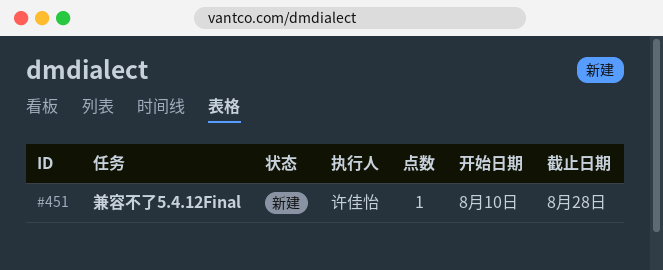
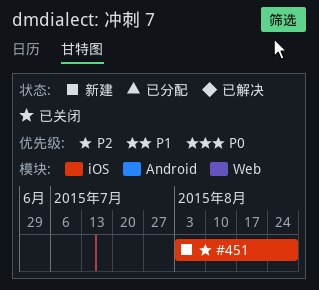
#451, start: Aug 10 -> Aug 3

